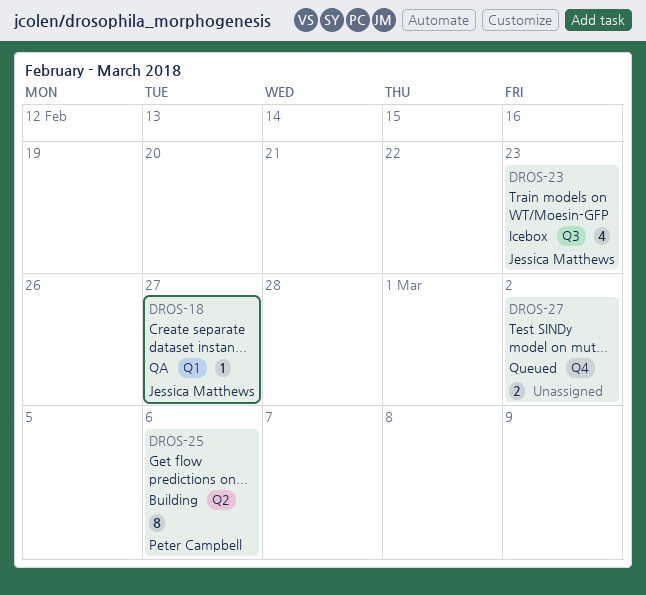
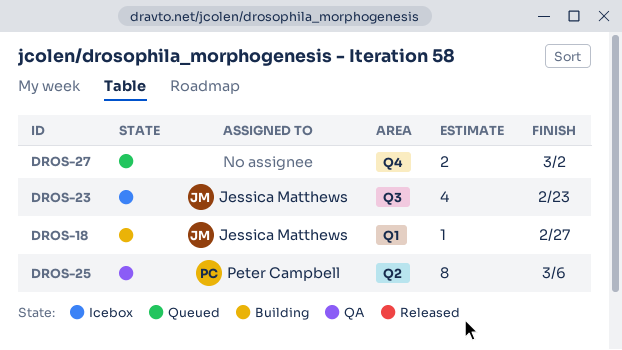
DROS-18, status: QA -> Building
DROS-25, status: Building -> QA

